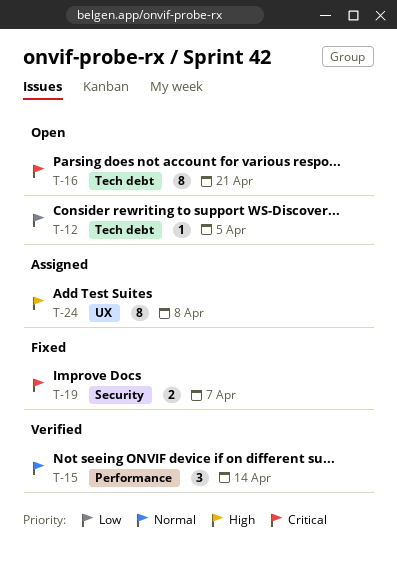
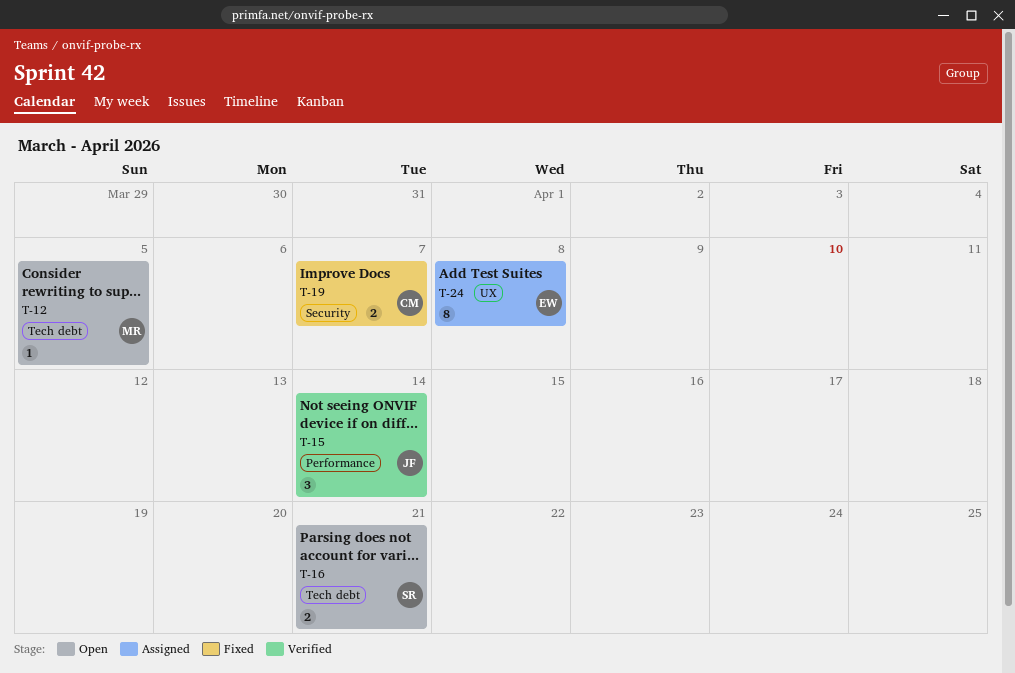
T-16, estimate: 8 -> 2

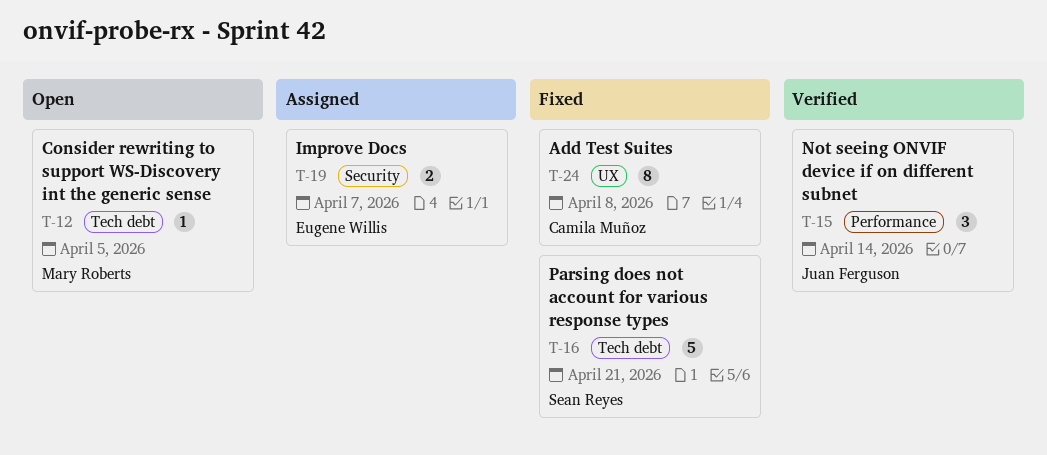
T-16, status: Open -> Fixed
T-16, estimate: 2 -> 5
T-19, status: Fixed -> Assigned
T-19, owner: Camila Muñoz -> Eugene Willis
T-24, status: Assigned -> Fixed
T-24, owner: Eugene Willis -> Camila Muñoz

